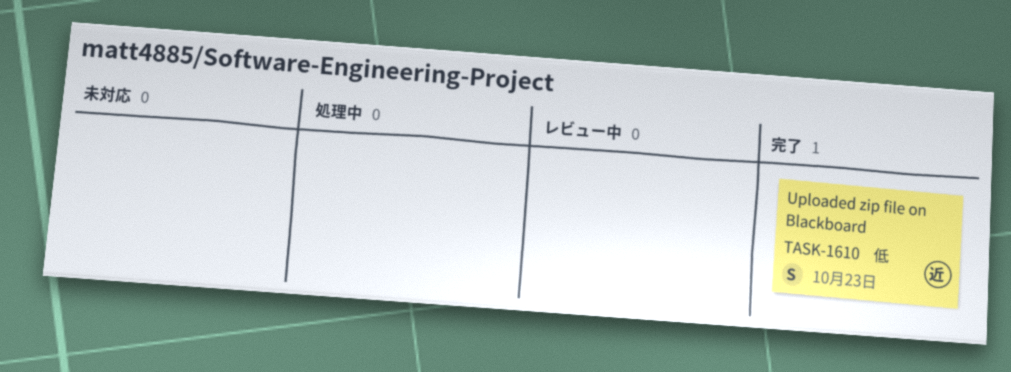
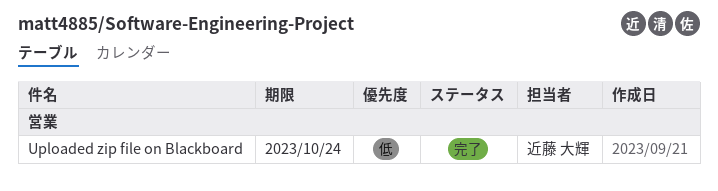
Uploaded zip file on Blackboard, due: Oct 23 -> Oct 24

